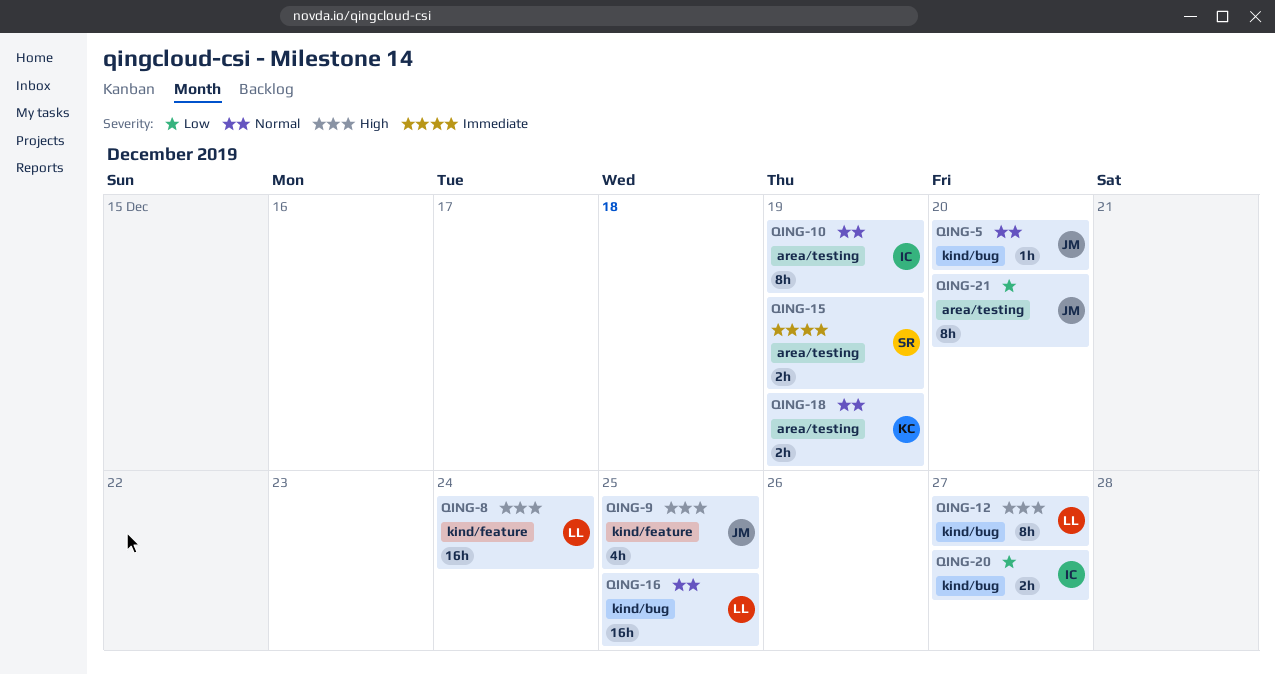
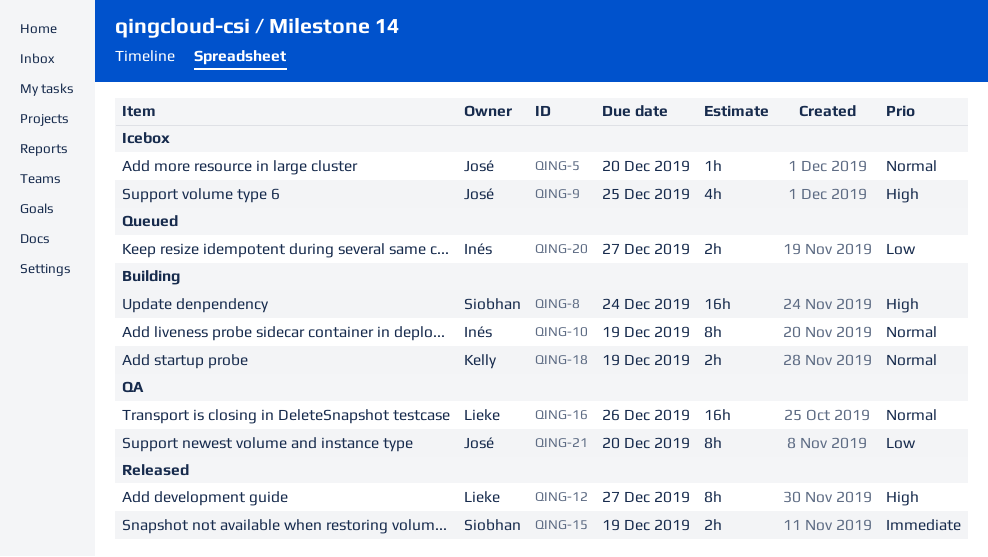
QING-8, owner: Lieke -> Siobhan
QING-16, due: Dec 25 -> Dec 26

